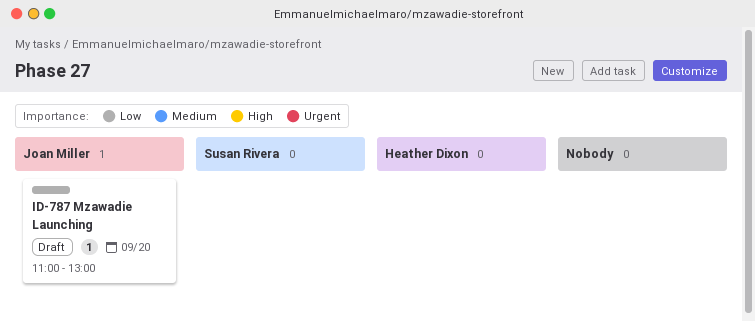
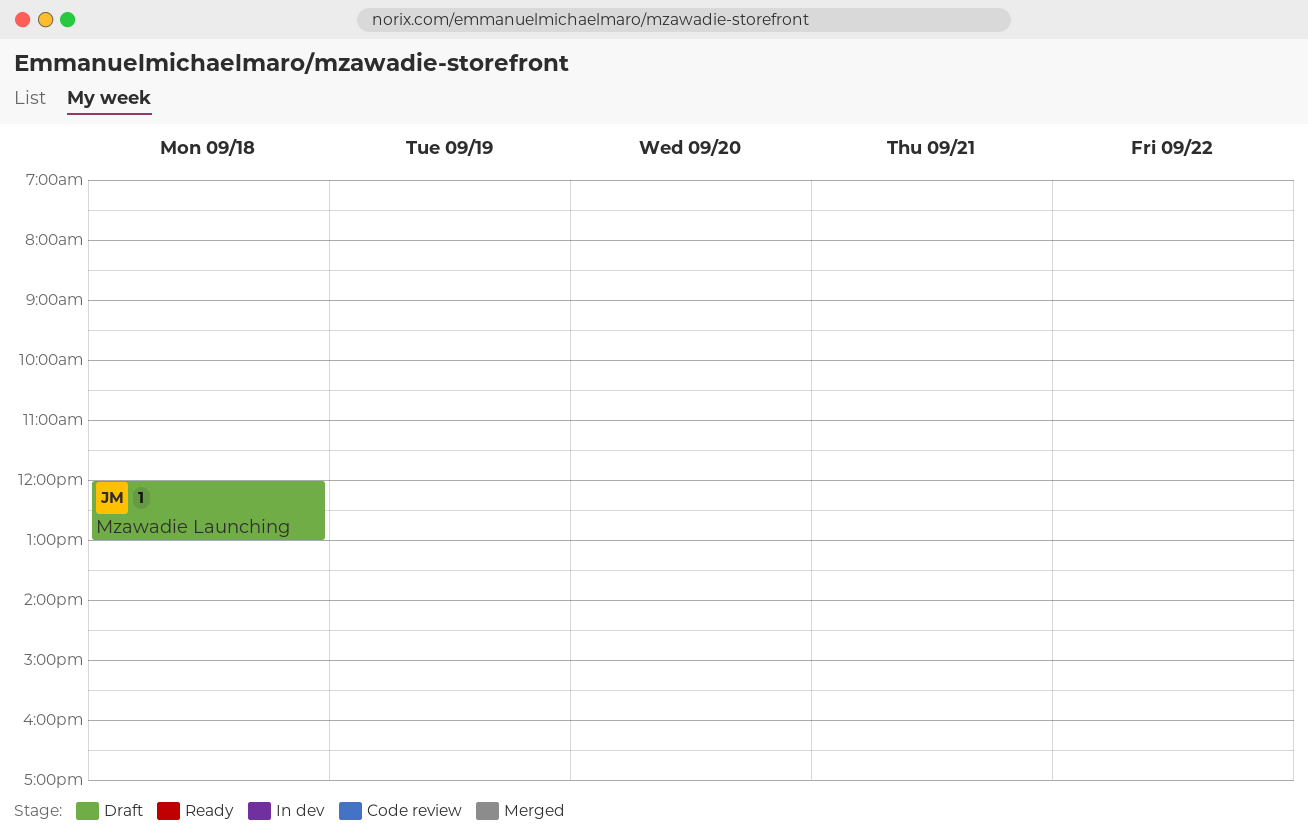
Mzawadie Launching, day: Sep 20 -> Sep 18
Mzawadie Launching, begins: 11:00 -> 12:00

